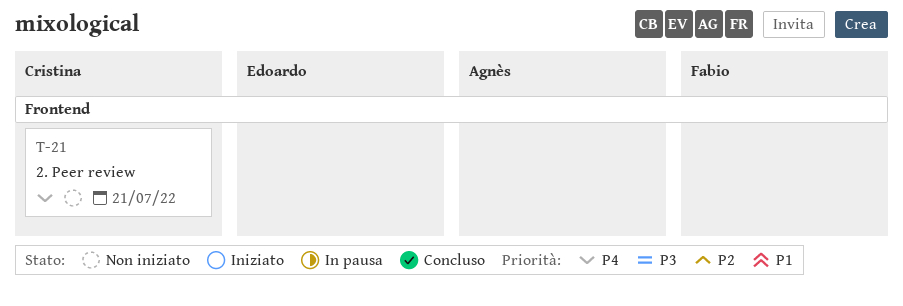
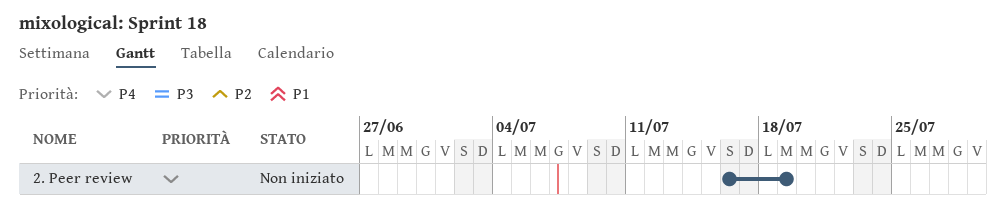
2. Peer review, due: Jul 21 -> Jul 19

